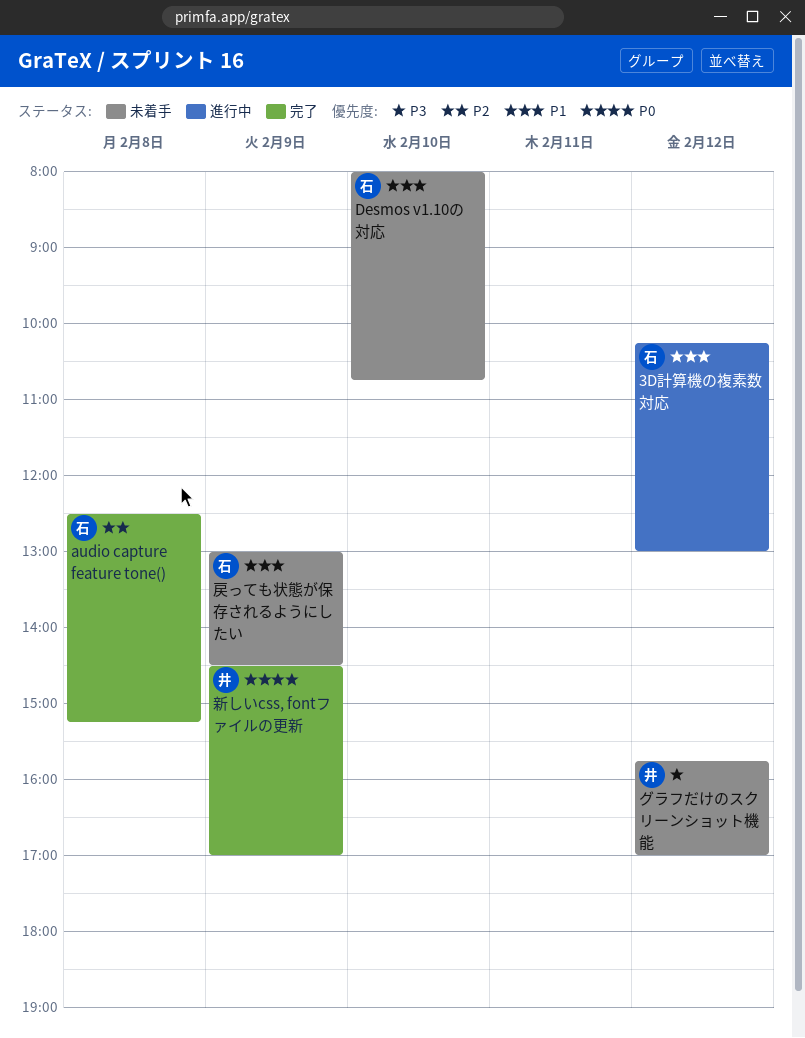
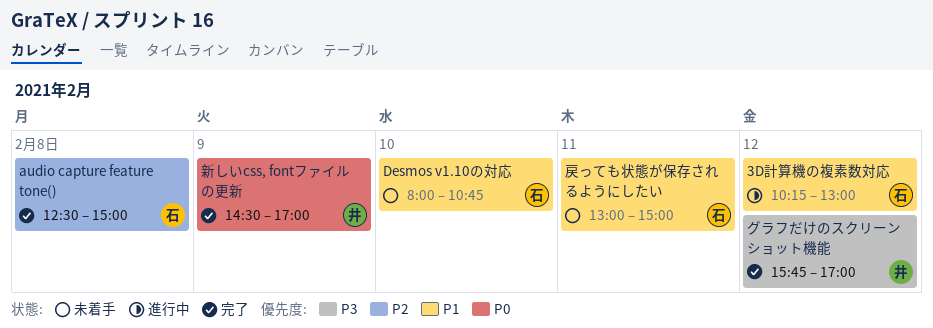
audio capture feature tone(), ends: 15:15 -> 15:00
グラフだけのスクリーンショット機能, status: 未着手 -> 完了
戻っても状態が保存されるようにしたい, day: Feb 9 -> Feb 11
戻っても状態が保存されるようにしたい, ends: 14:30 -> 15:00

